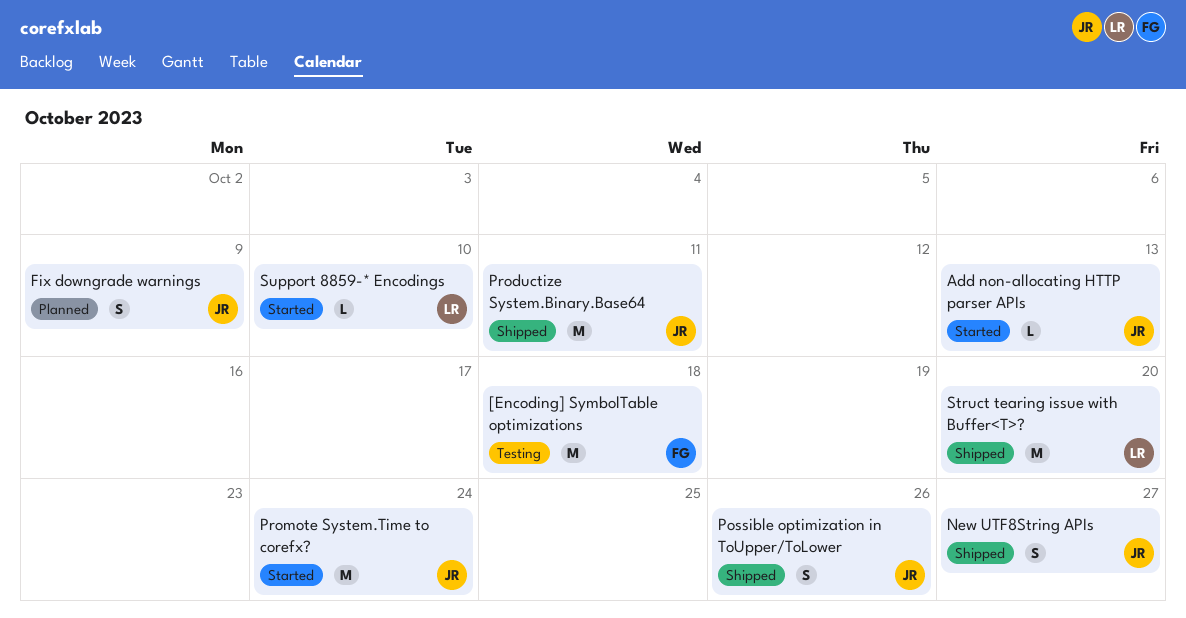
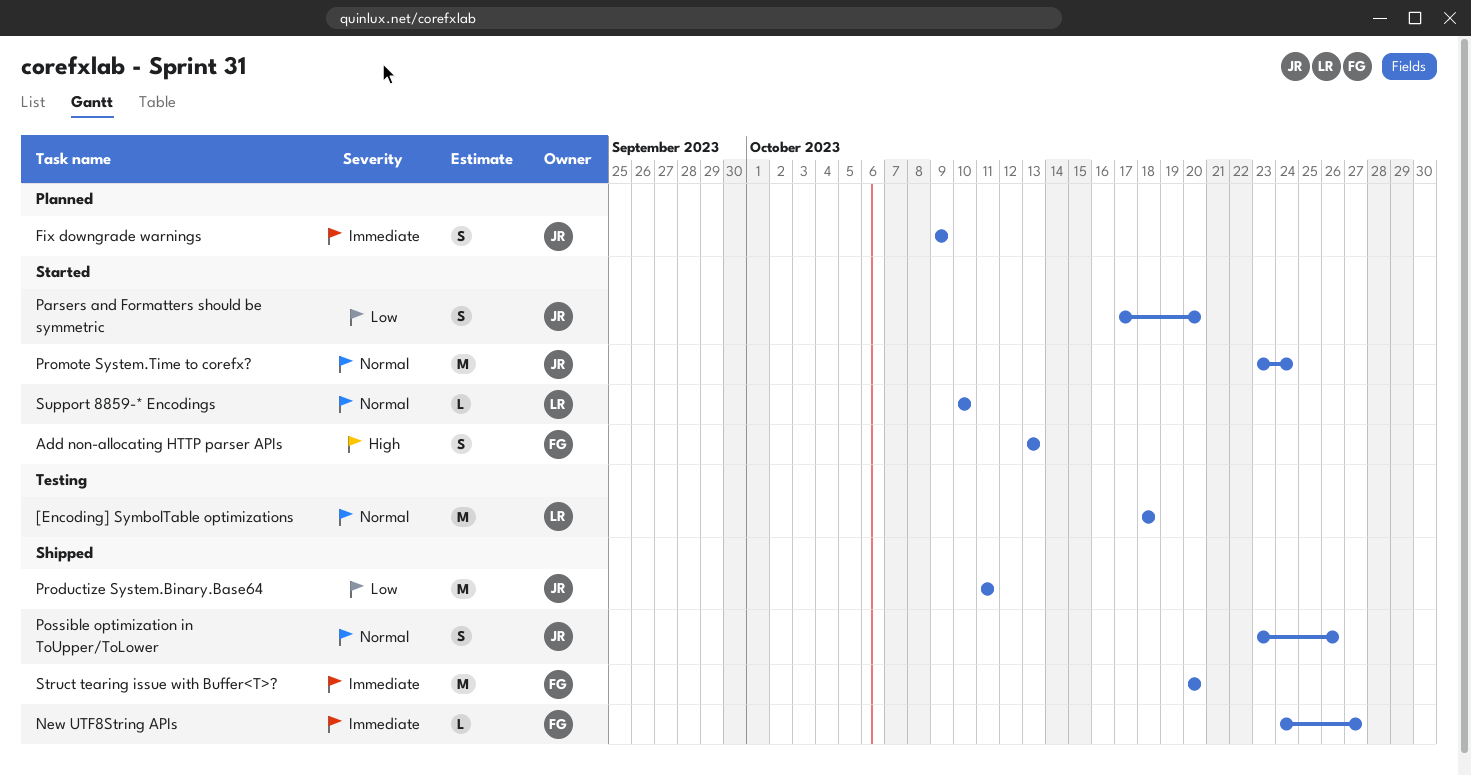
[Encoding] SymbolTable optimizations, owner: FG -> LR
Add non-allocating HTTP parser APIs, owner: JR -> FG
Add non-allocating HTTP parser APIs, estimate: L -> S
New UTF8String APIs, owner: JR -> FG
New UTF8String APIs, estimate: S -> L
Parsers and Formatters should be symmetric: none -> present
Struct tearing issue with Buffer<T>?, owner: LR -> FG

